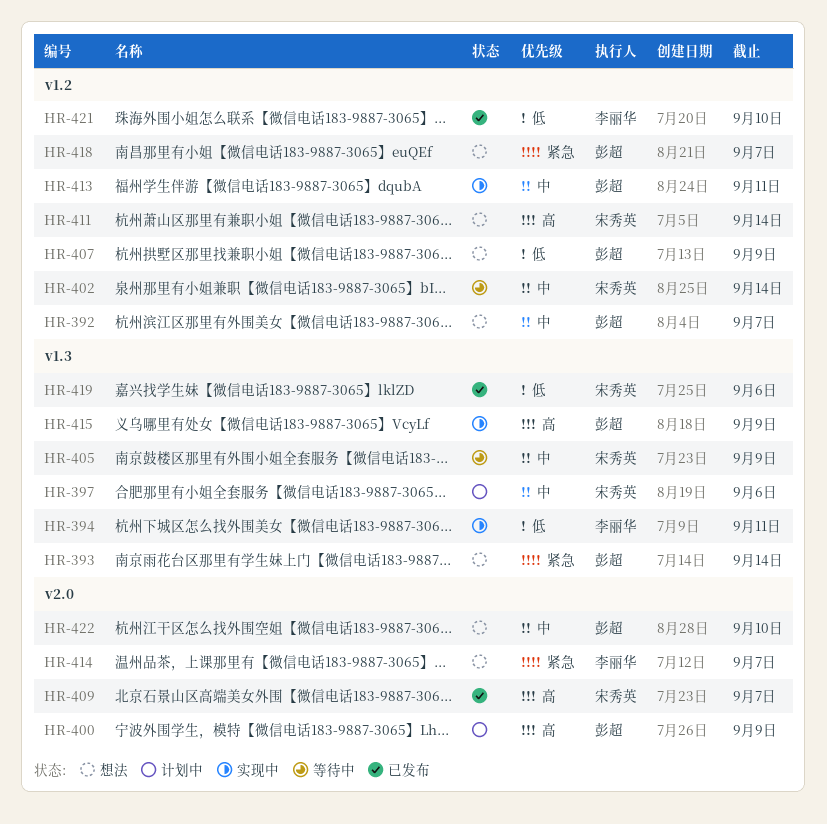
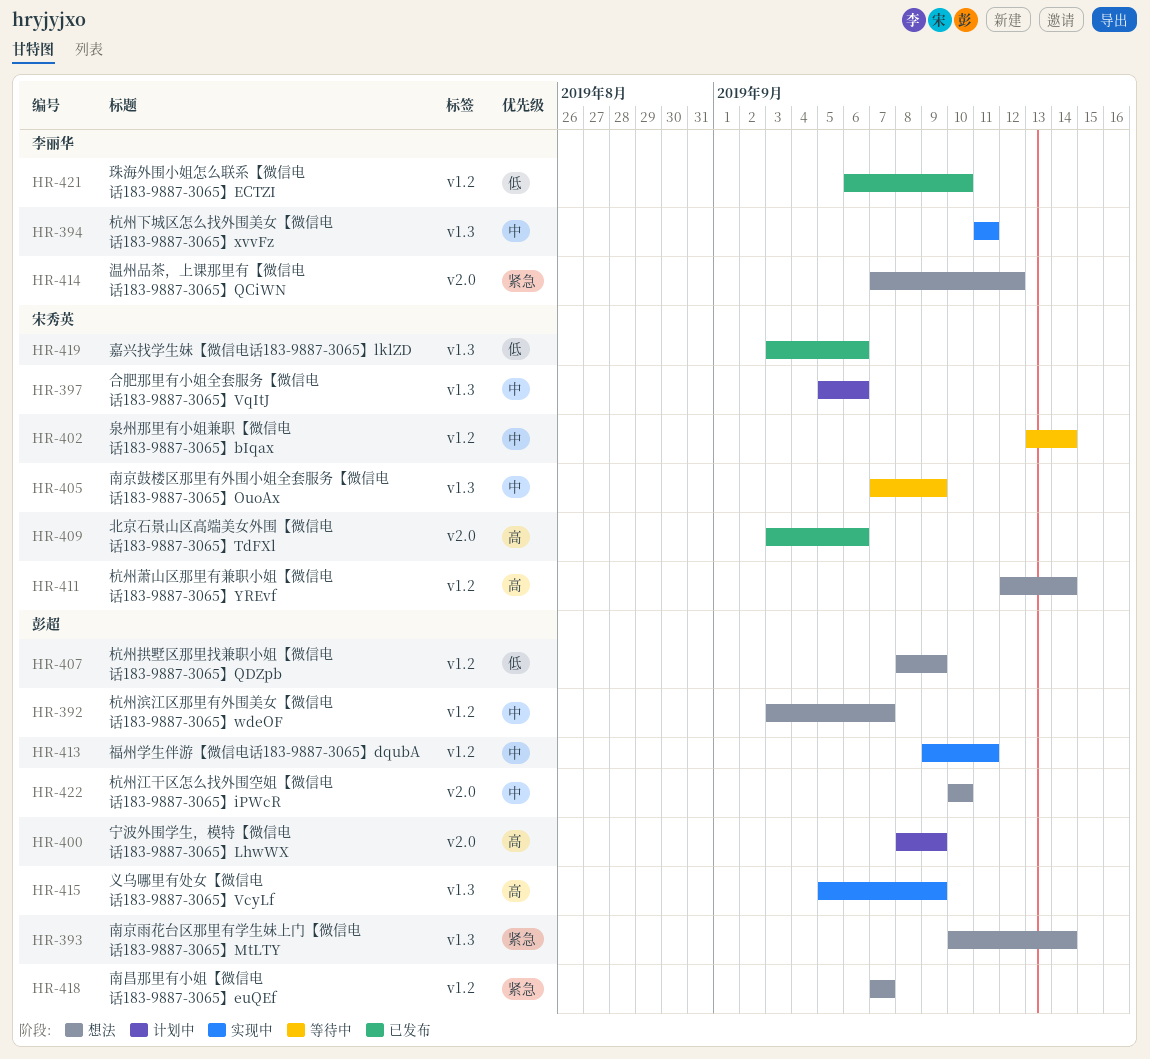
HR-394, priority: 低 -> 中
HR-409, due: Sep 7 -> Sep 6
HR-414, due: Sep 7 -> Sep 12

